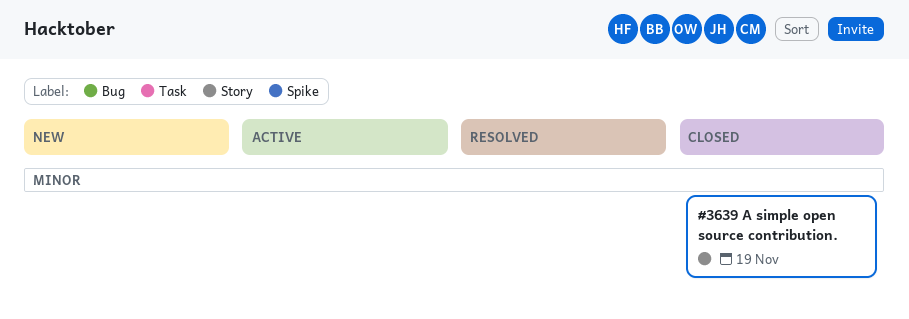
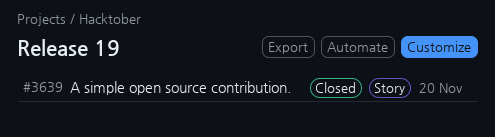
#3639, due: Nov 19 -> Nov 20

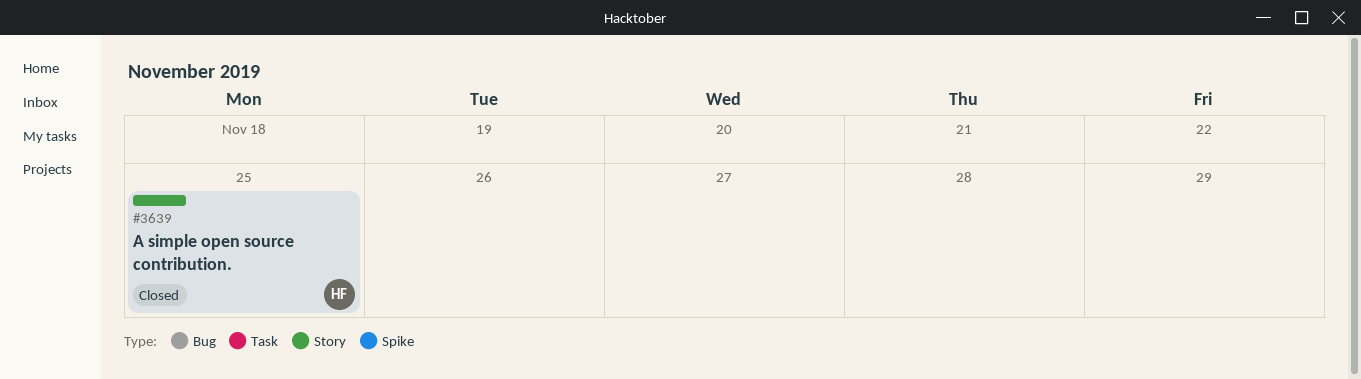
#3639, due: Nov 20 -> Nov 25

